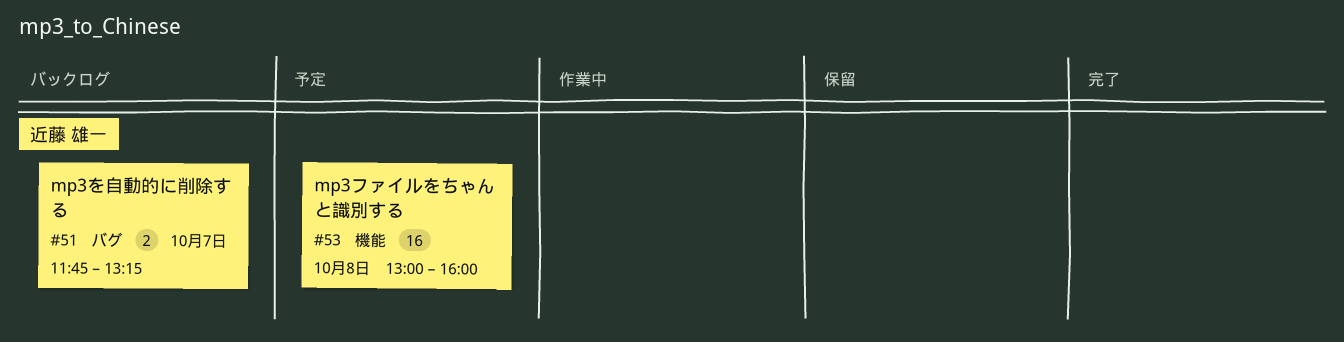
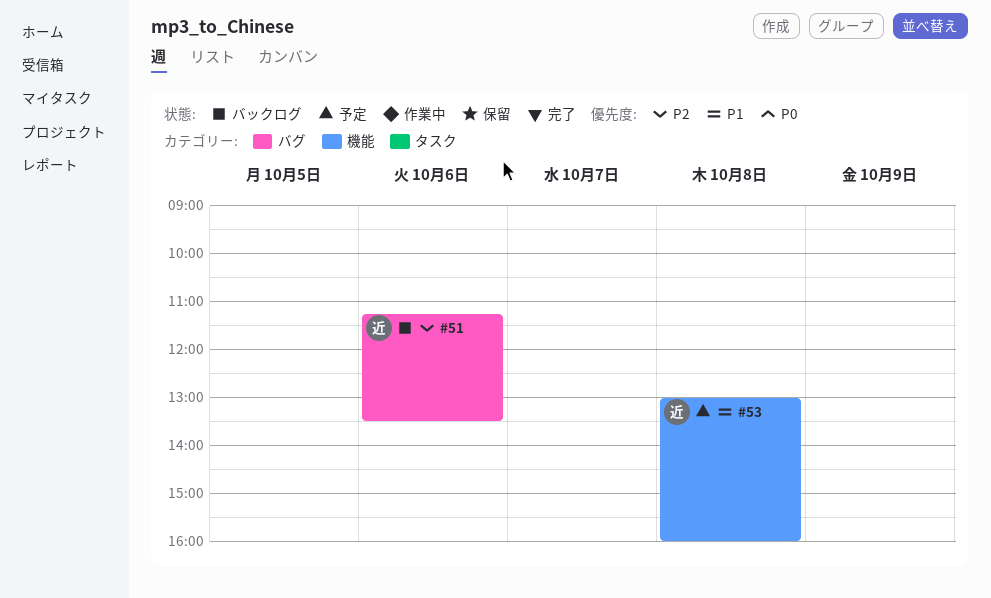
#51, day: Oct 7 -> Oct 6
#51, begins: 11:45 -> 11:15
#51, ends: 13:15 -> 13:30

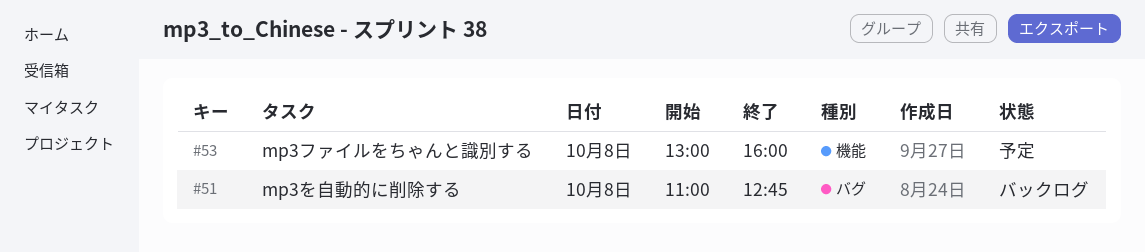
#51, day: Oct 6 -> Oct 8
#51, begins: 11:15 -> 11:00
#51, ends: 13:30 -> 12:45

